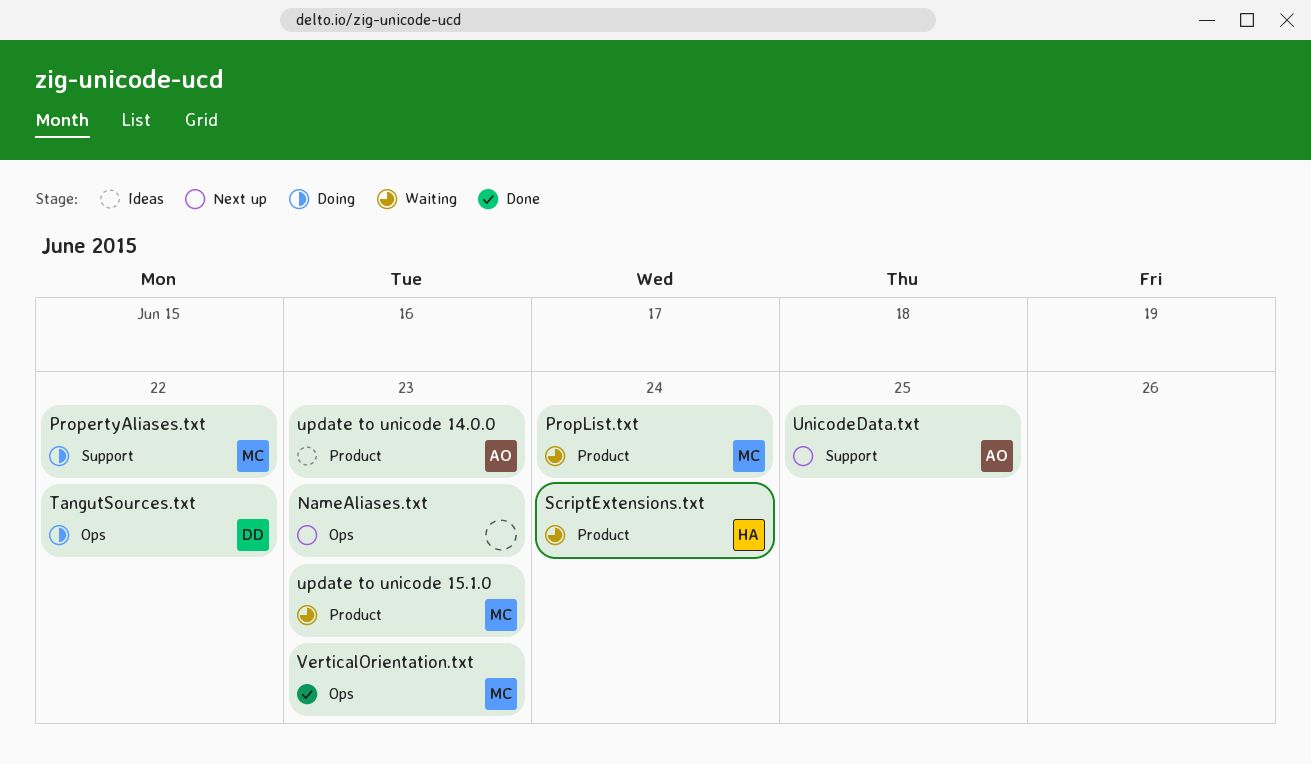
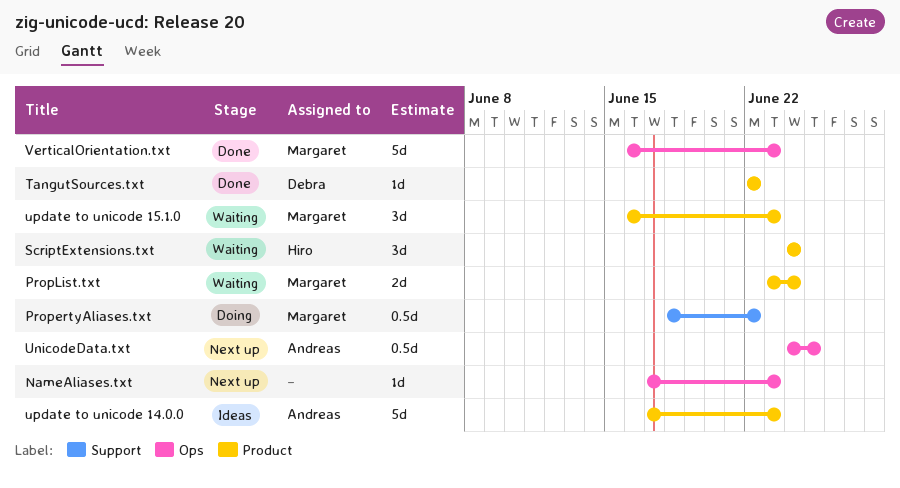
TangutSources.txt, status: Doing -> Done
TangutSources.txt, label: Ops -> Product
UnicodeData.txt, label: Support -> Ops

